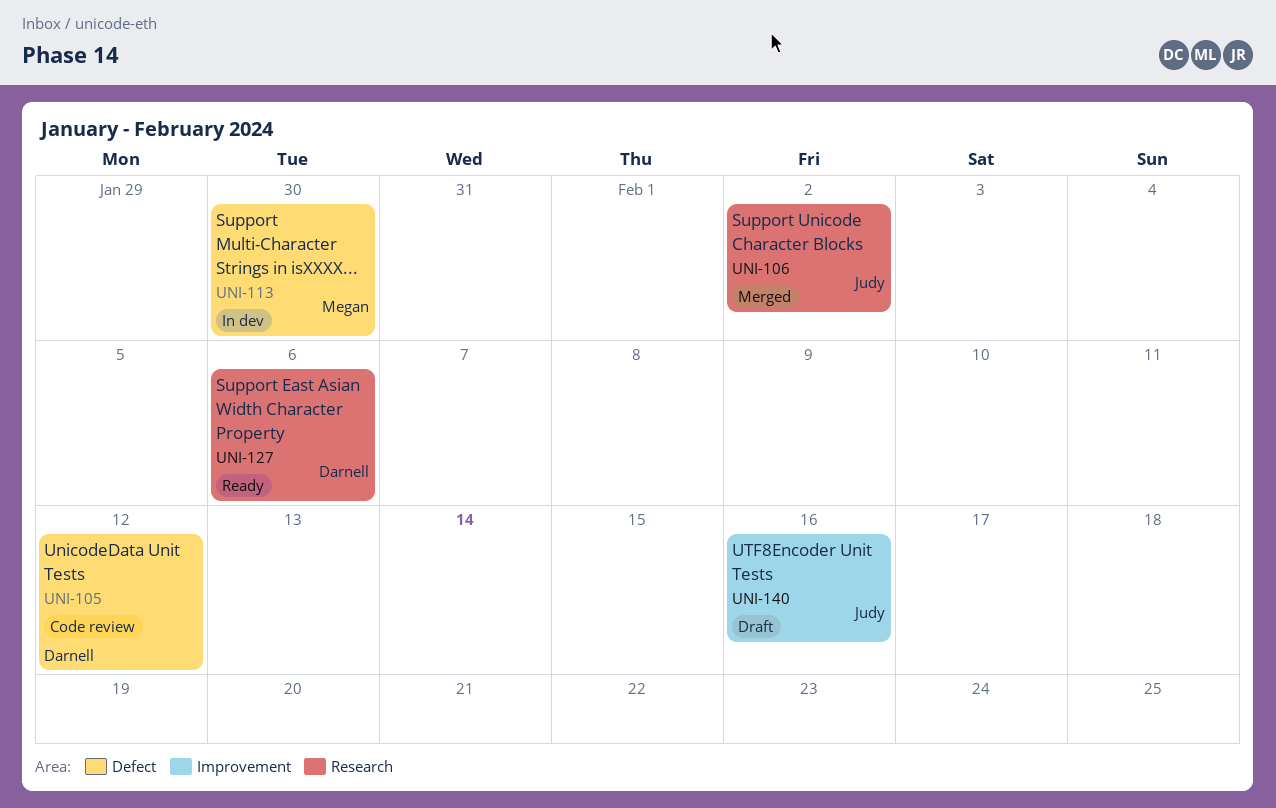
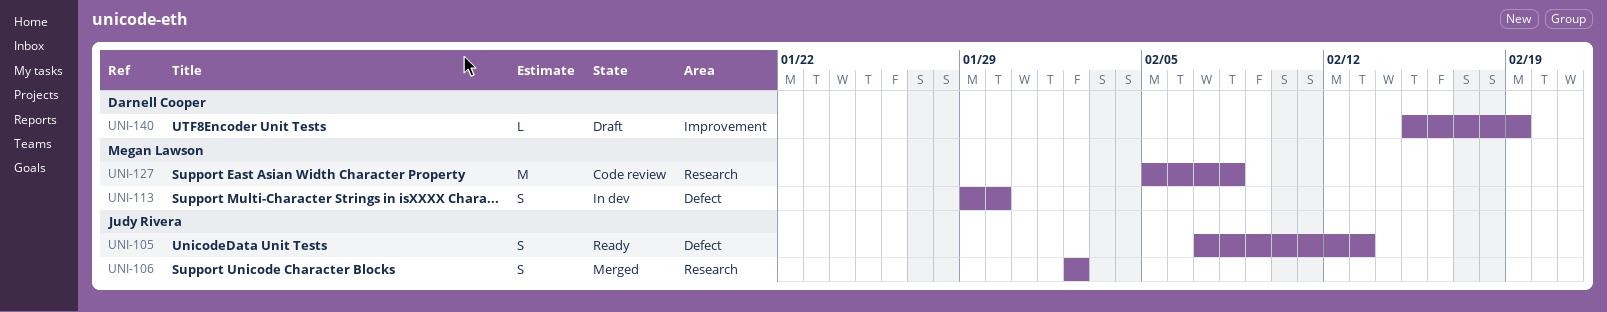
UNI-105, status: Code review -> Ready
UNI-105, owner: Darnell Cooper -> Judy Rivera
UNI-105, due: Feb 12 -> Feb 13
UNI-127, status: Ready -> Code review
UNI-127, owner: Darnell Cooper -> Megan Lawson
UNI-127, due: Feb 6 -> Feb 8
UNI-140, owner: Judy Rivera -> Darnell Cooper
UNI-140, due: Feb 16 -> Feb 19

